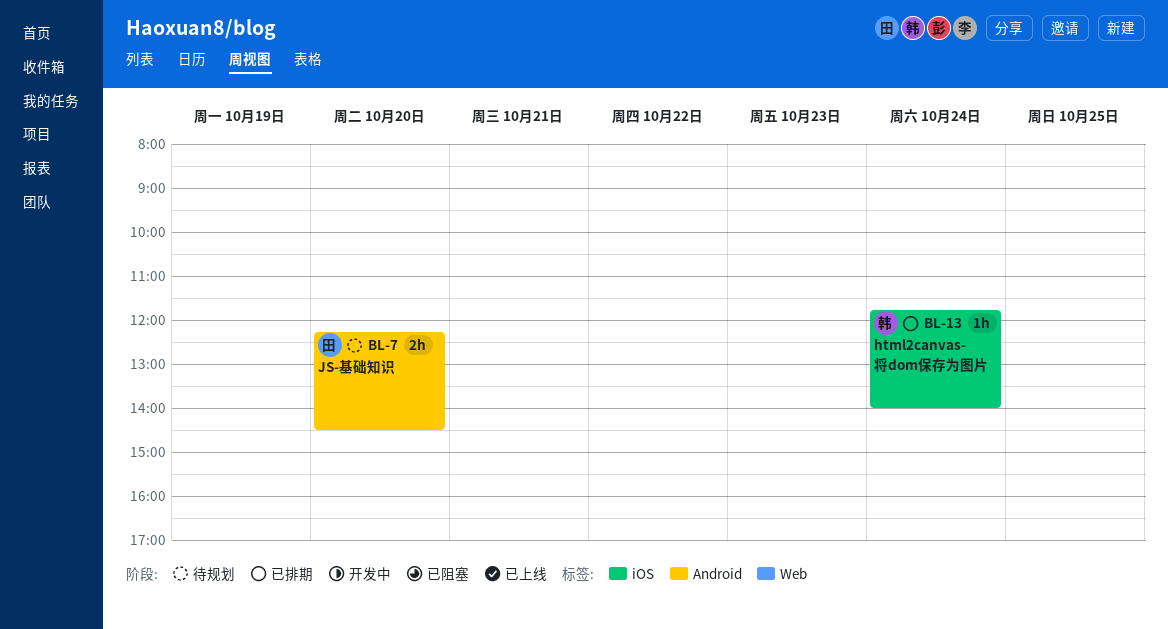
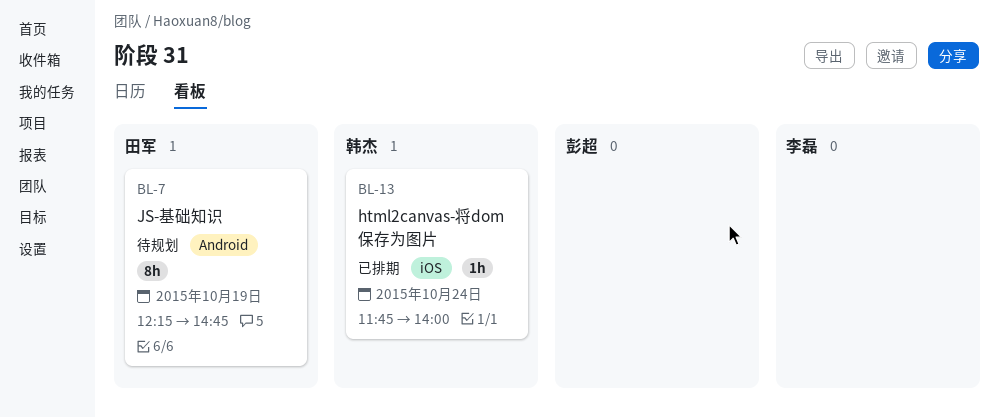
BL-7, estimate: 2h -> 8h
BL-7, day: Oct 20 -> Oct 19
BL-7, ends: 14:30 -> 14:45

